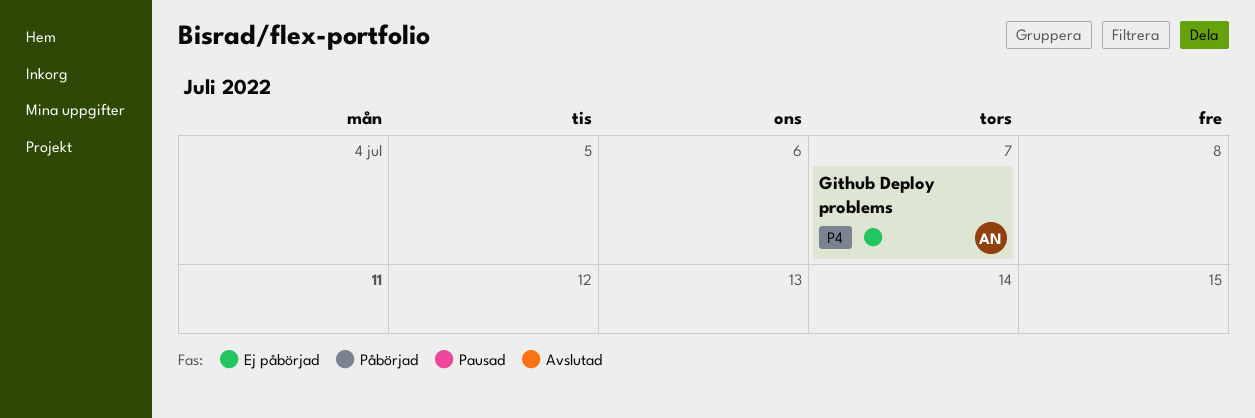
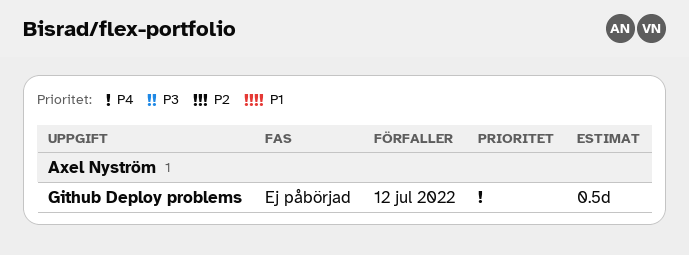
Github Deploy problems, due: Jul 7 -> Jul 12

